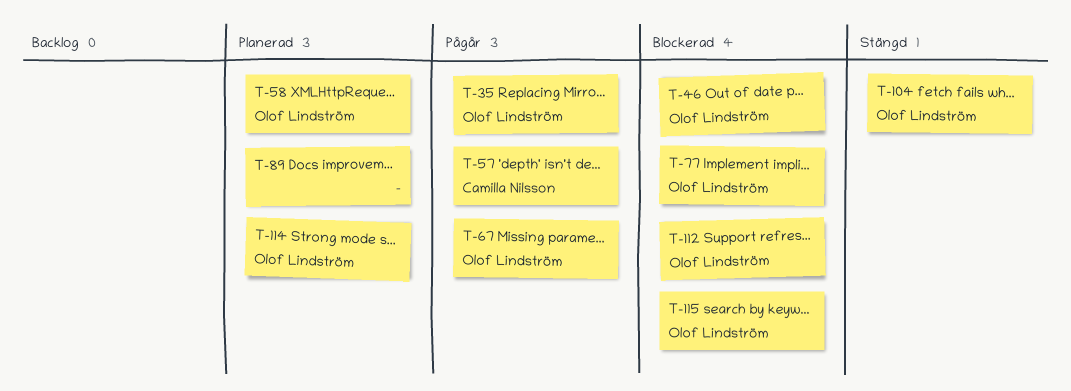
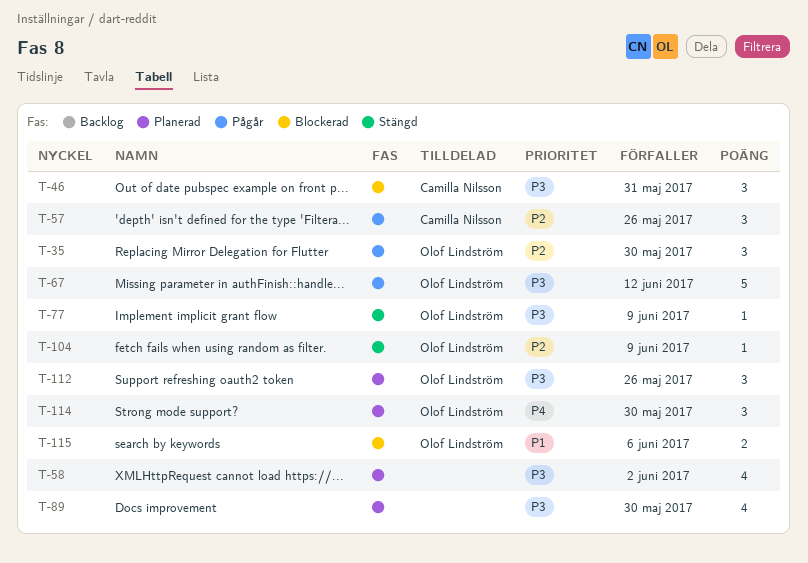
T-46, owner: Olof Lindström -> Camilla Nilsson
T-58, owner: Olof Lindström -> none
T-77, status: Blockerad -> Stängd
T-112, status: Blockerad -> Planerad

